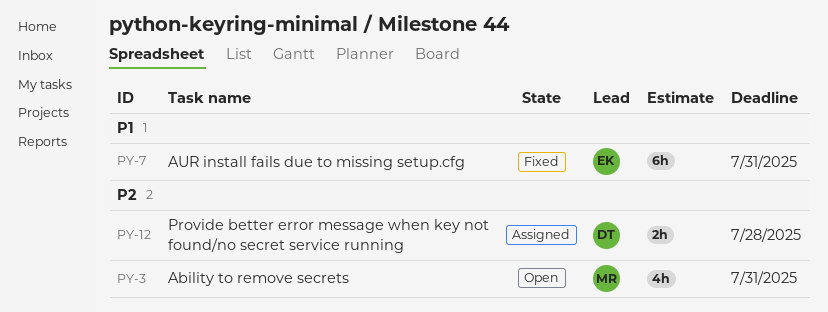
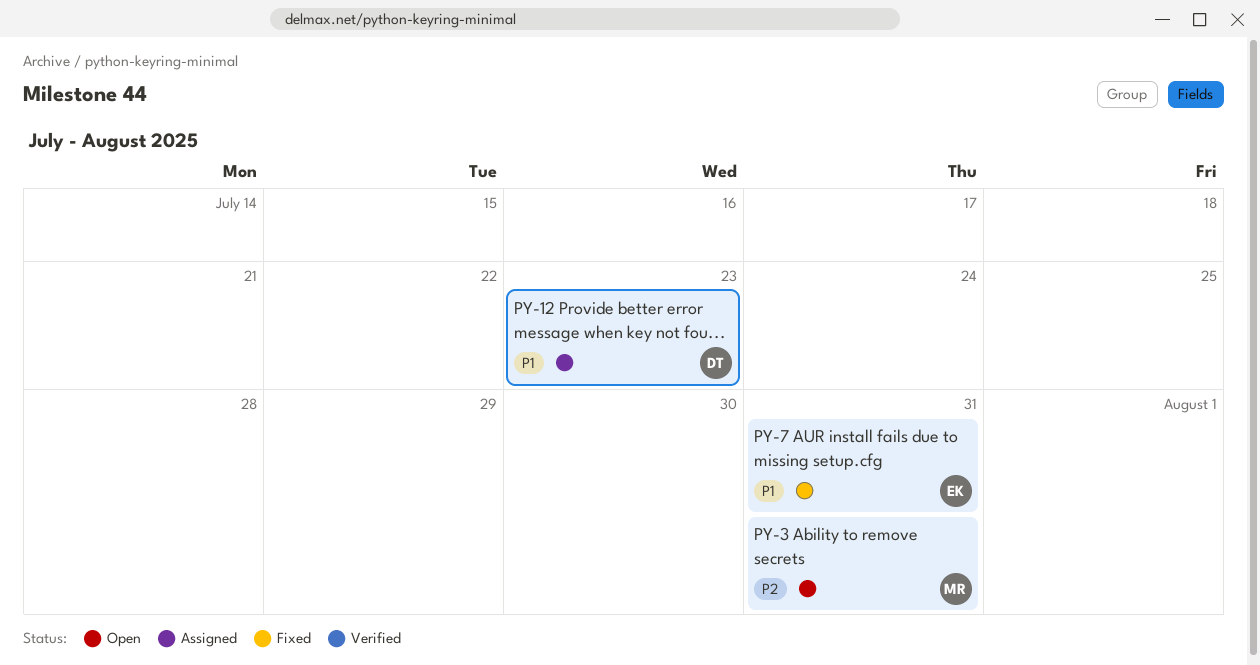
PY-12, priority: P2 -> P1
PY-12, due: Jul 28 -> Jul 23

